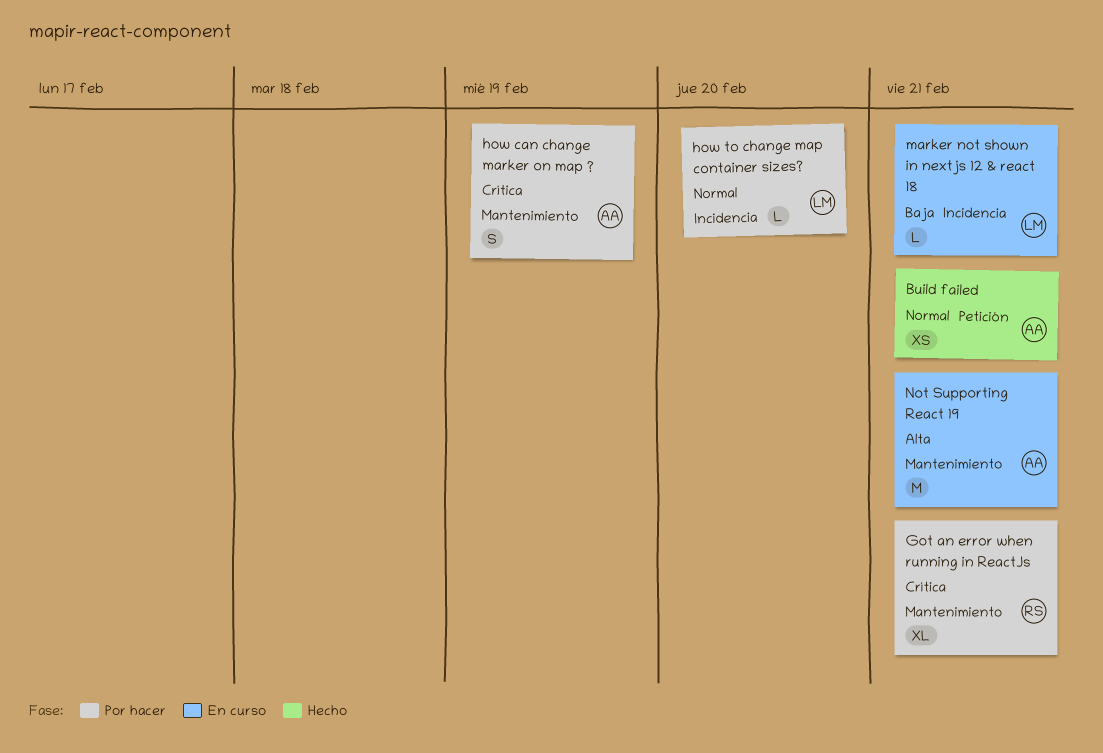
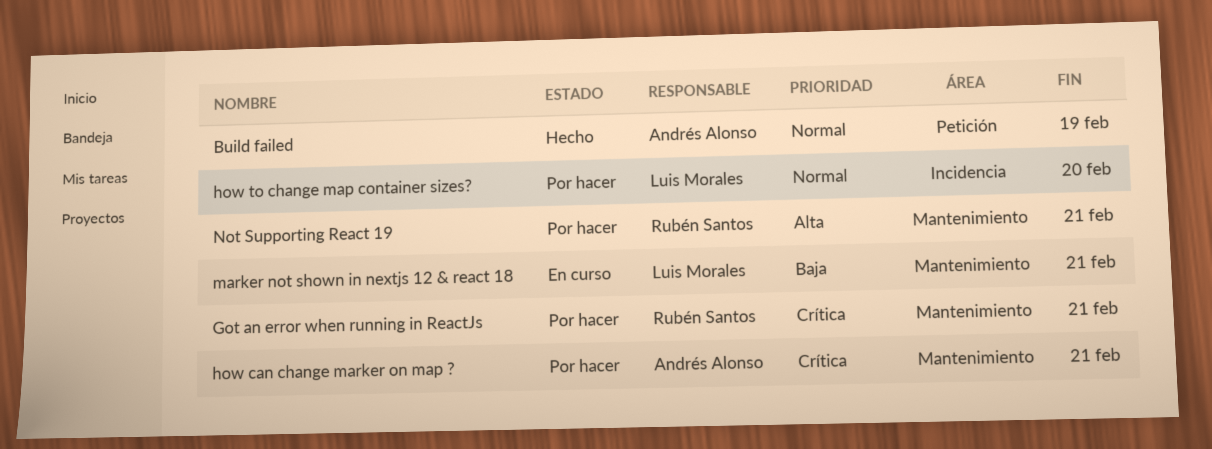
Build failed, due: Feb 21 -> Feb 19
how can change marker on map ?, due: Feb 19 -> Feb 21
marker not shown in nextjs 12 & react 18, label: Incidencia -> Mantenimiento
Not Supporting React 19, status: En curso -> Por hacer
Not Supporting React 19, owner: Andrés Alonso -> Rubén Santos

